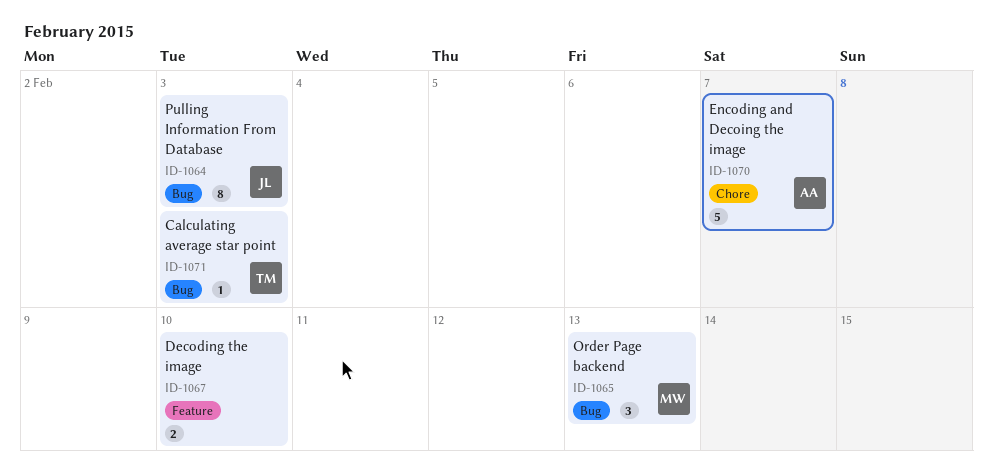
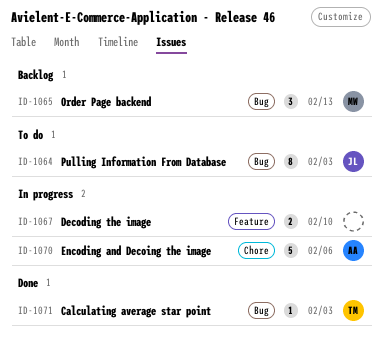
ID-1070, due: Feb 7 -> Feb 6

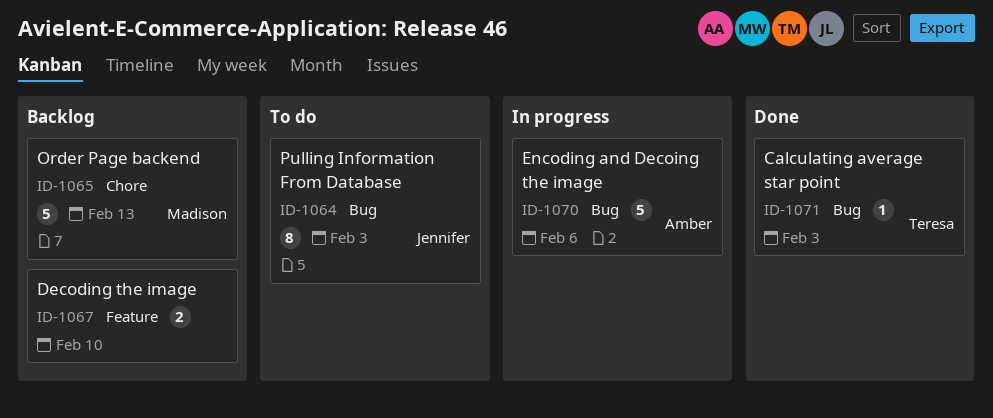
ID-1065, label: Bug -> Chore
ID-1065, estimate: 3 -> 5
ID-1067, status: In progress -> Backlog
ID-1070, label: Chore -> Bug

